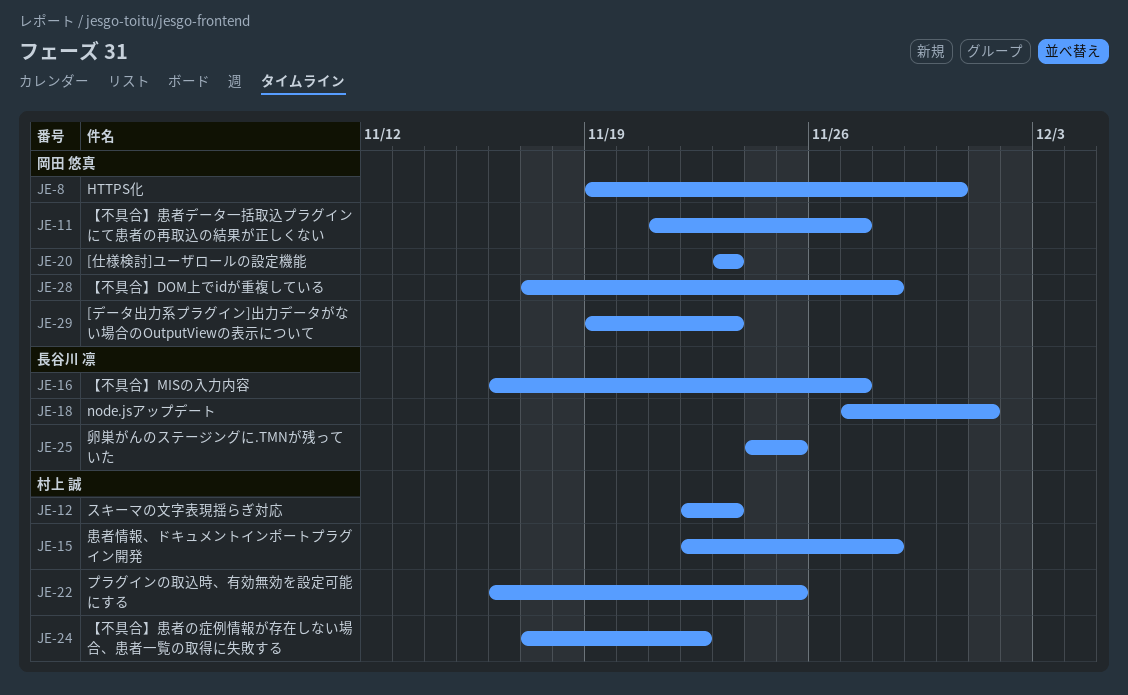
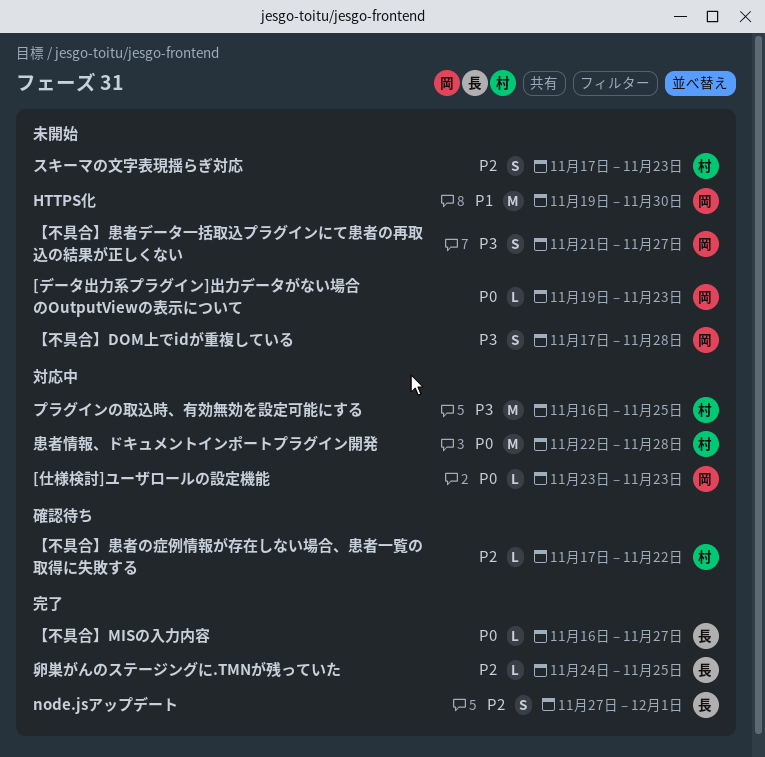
スキーマの文字表現揺らぎ対応, start: Nov 22 -> Nov 17

